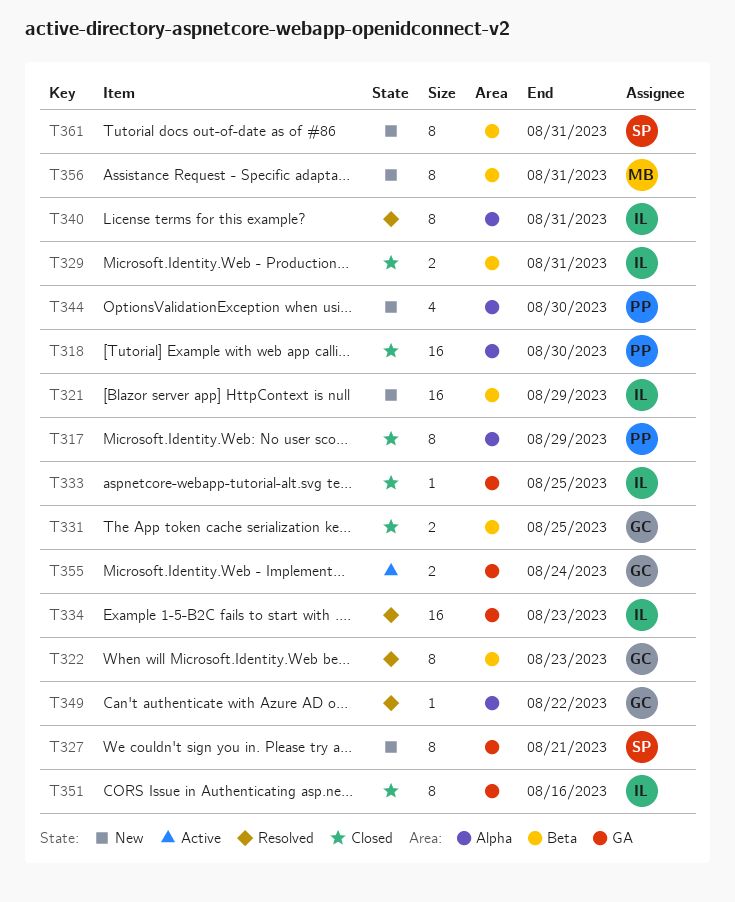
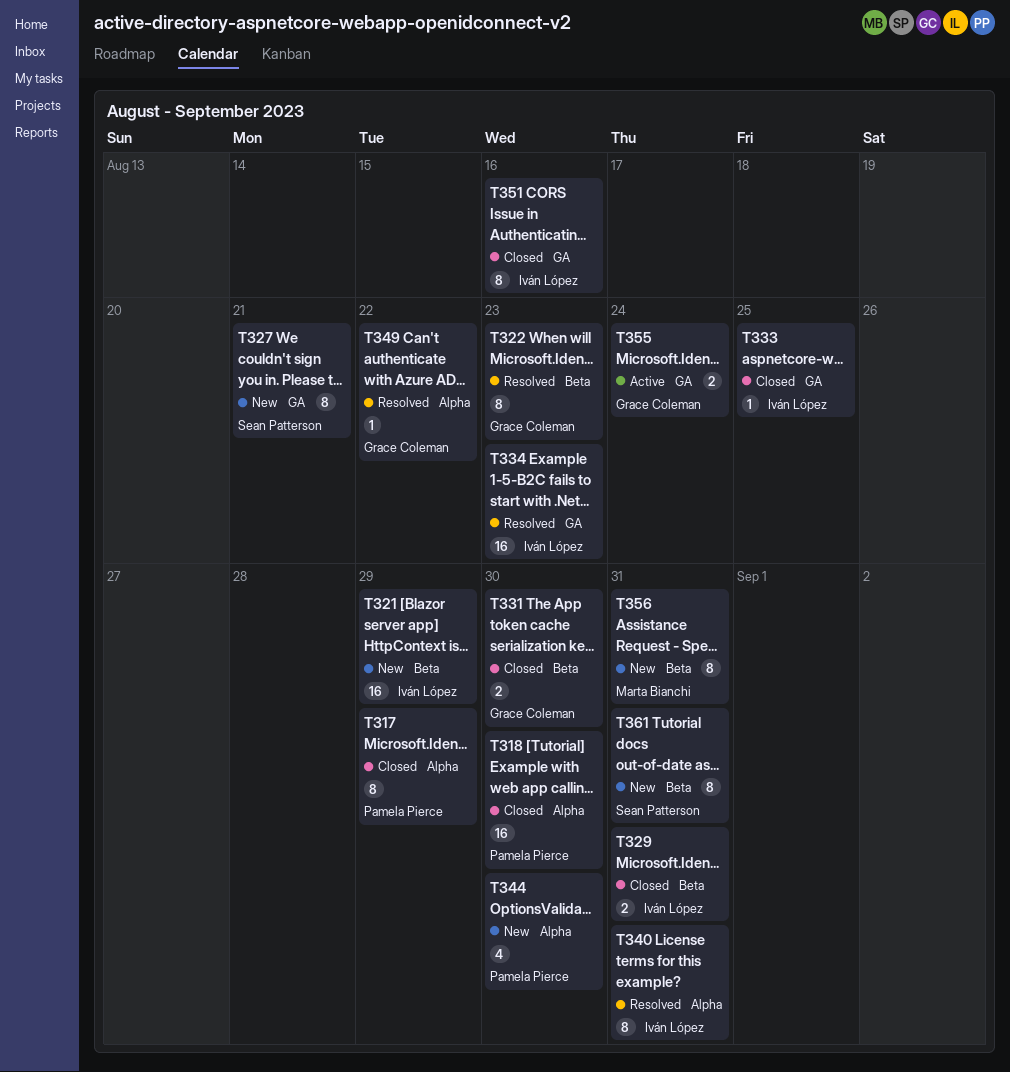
T331, due: Aug 25 -> Aug 30

